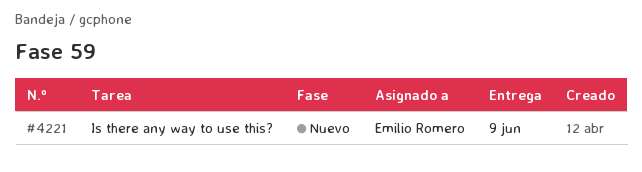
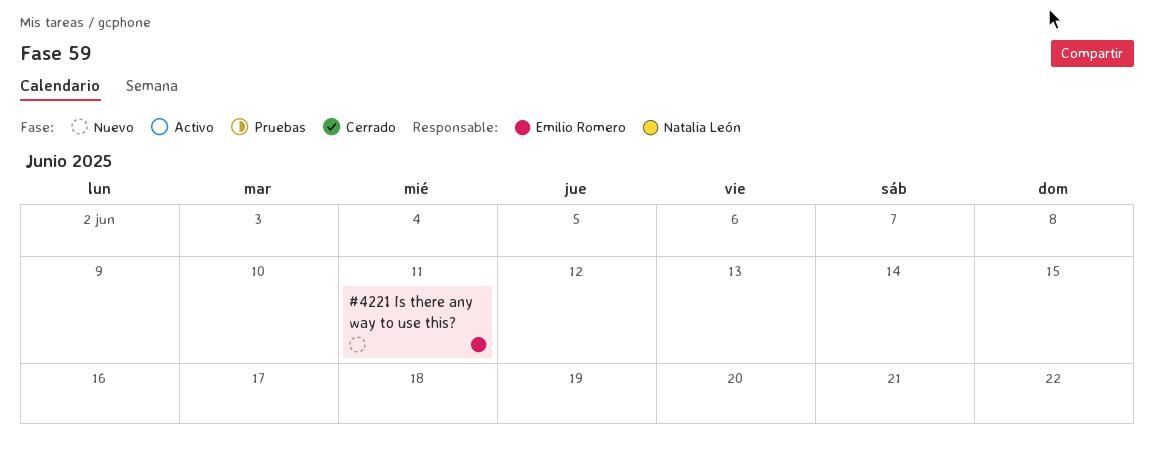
#4221, due: Jun 9 -> Jun 11

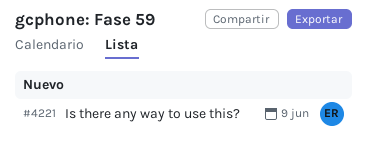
#4221, due: Jun 11 -> Jun 9

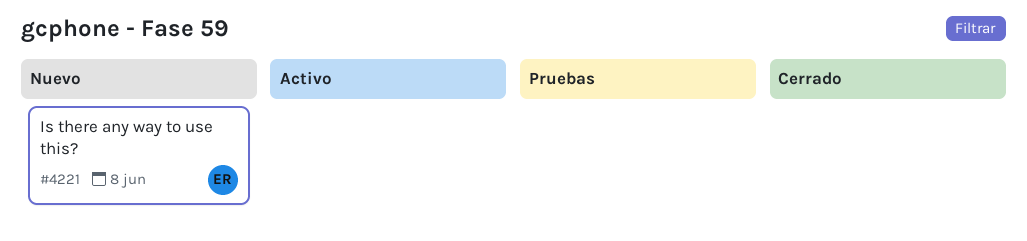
#4221, due: Jun 9 -> Jun 8

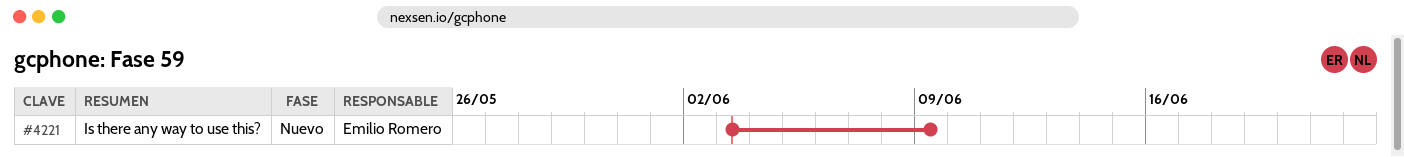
#4221, due: Jun 8 -> Jun 9

